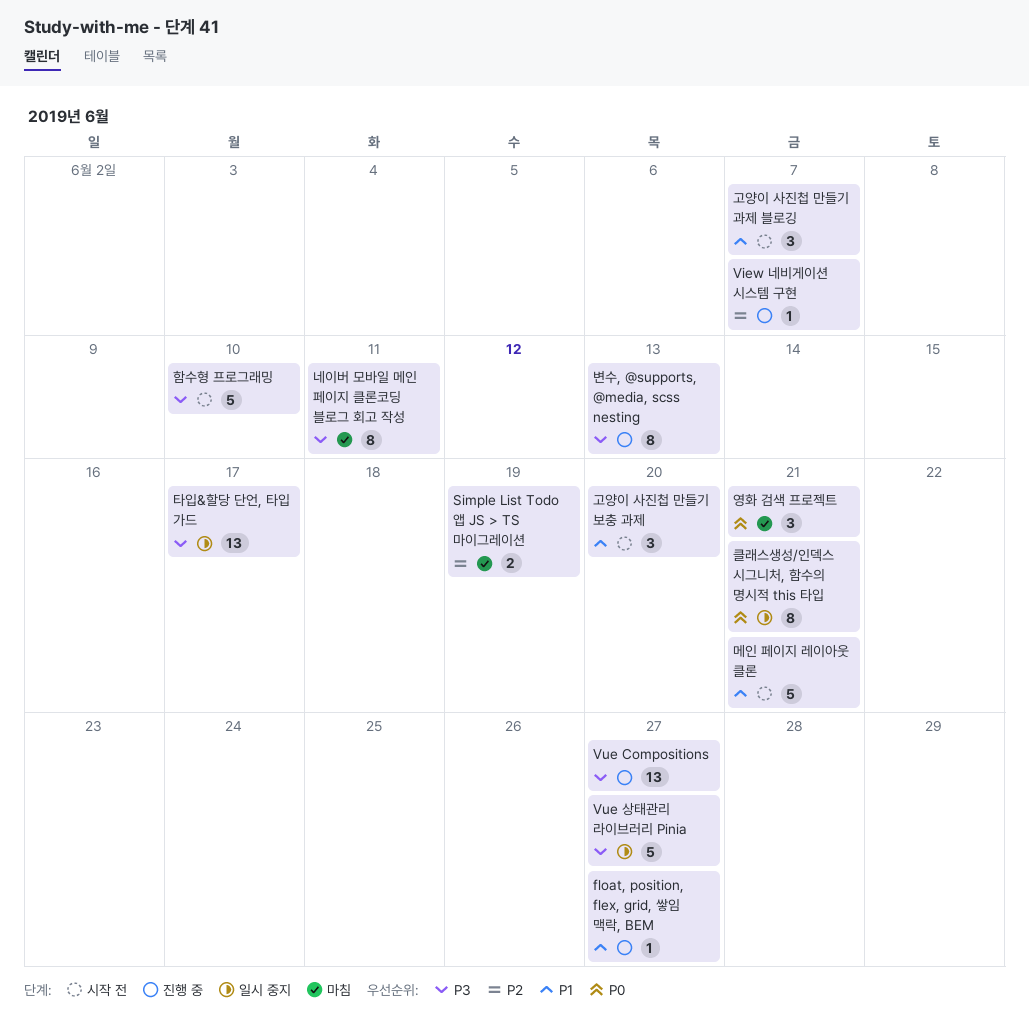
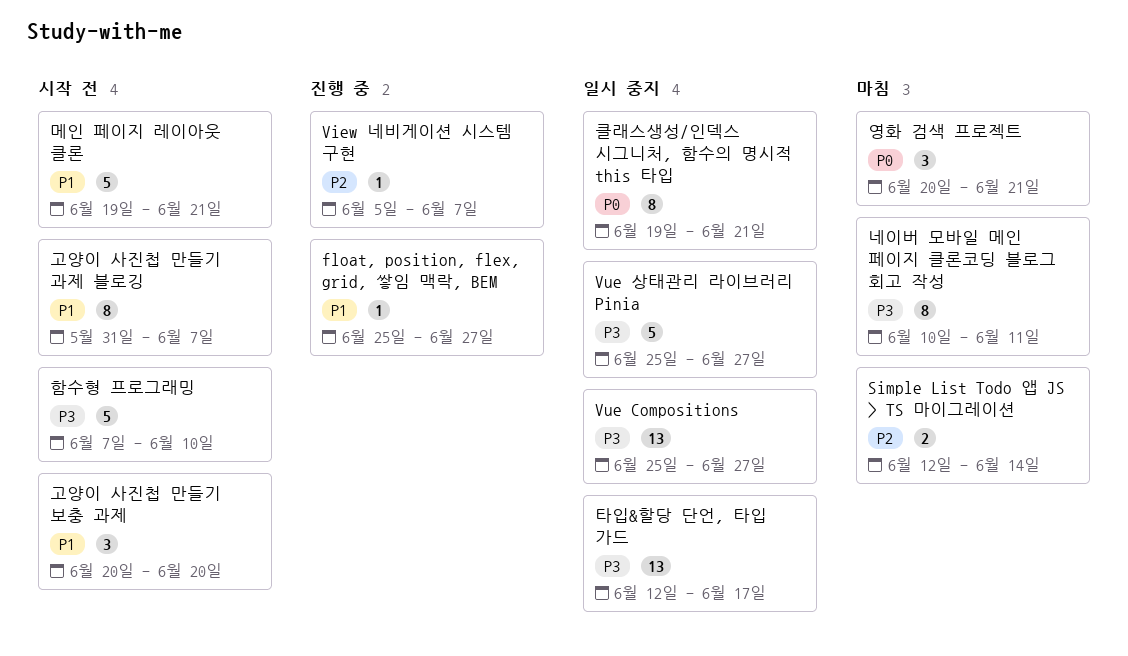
Simple List Todo 앱 JS > TS 마이그레이션, due: Jun 19 -> Jun 14
Vue Compositions, status: 진행 중 -> 일시 중지
고양이 사진첩 만들기 과제 블로깅, estimate: 3 -> 8
변수, @supports, @media, scss nesting: present -> none

